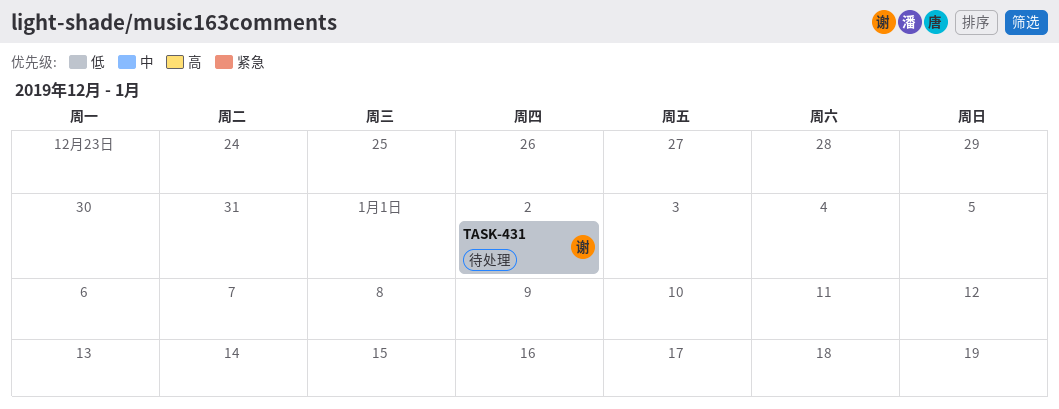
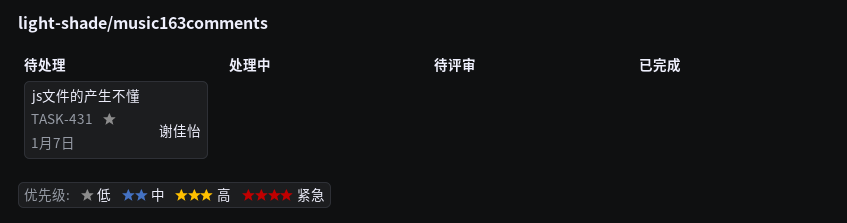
TASK-431, due: Jan 2 -> Jan 7

